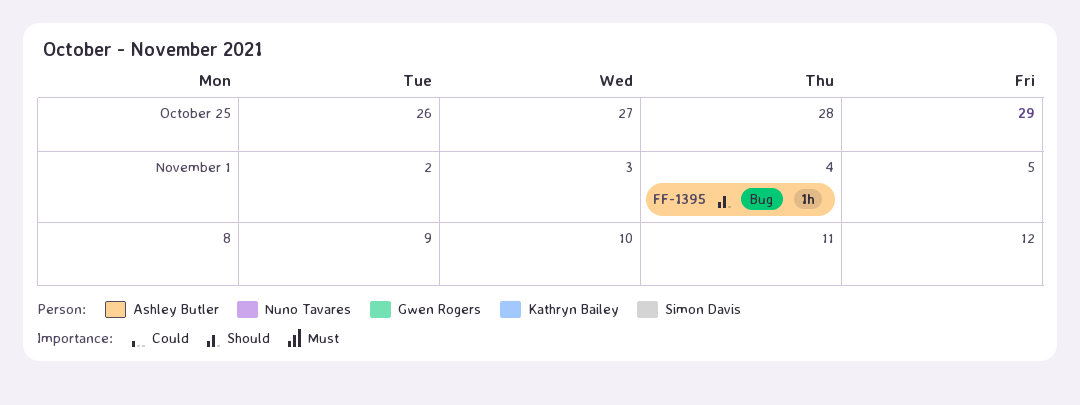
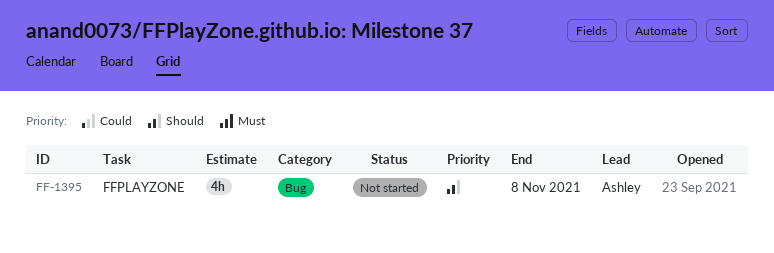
FF-1395, estimate: 1h -> 4h
FF-1395, due: Nov 4 -> Nov 8

